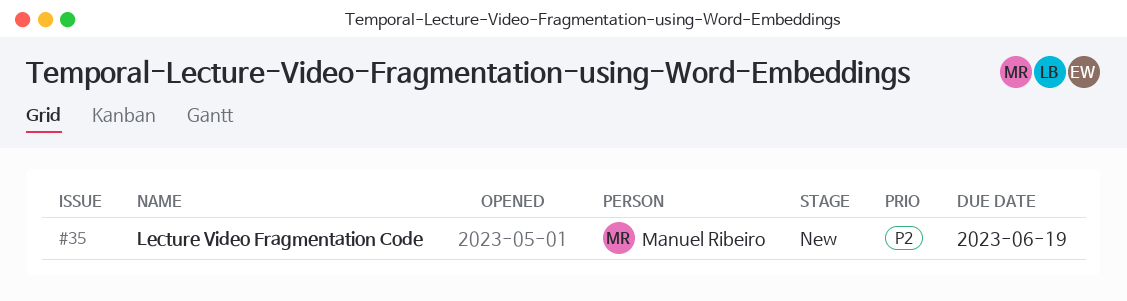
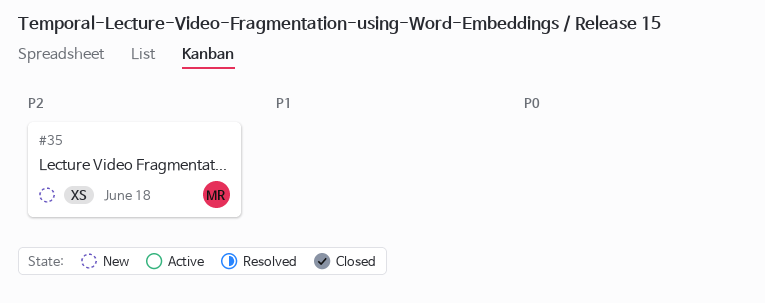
#35, due: Jun 19 -> Jun 18

